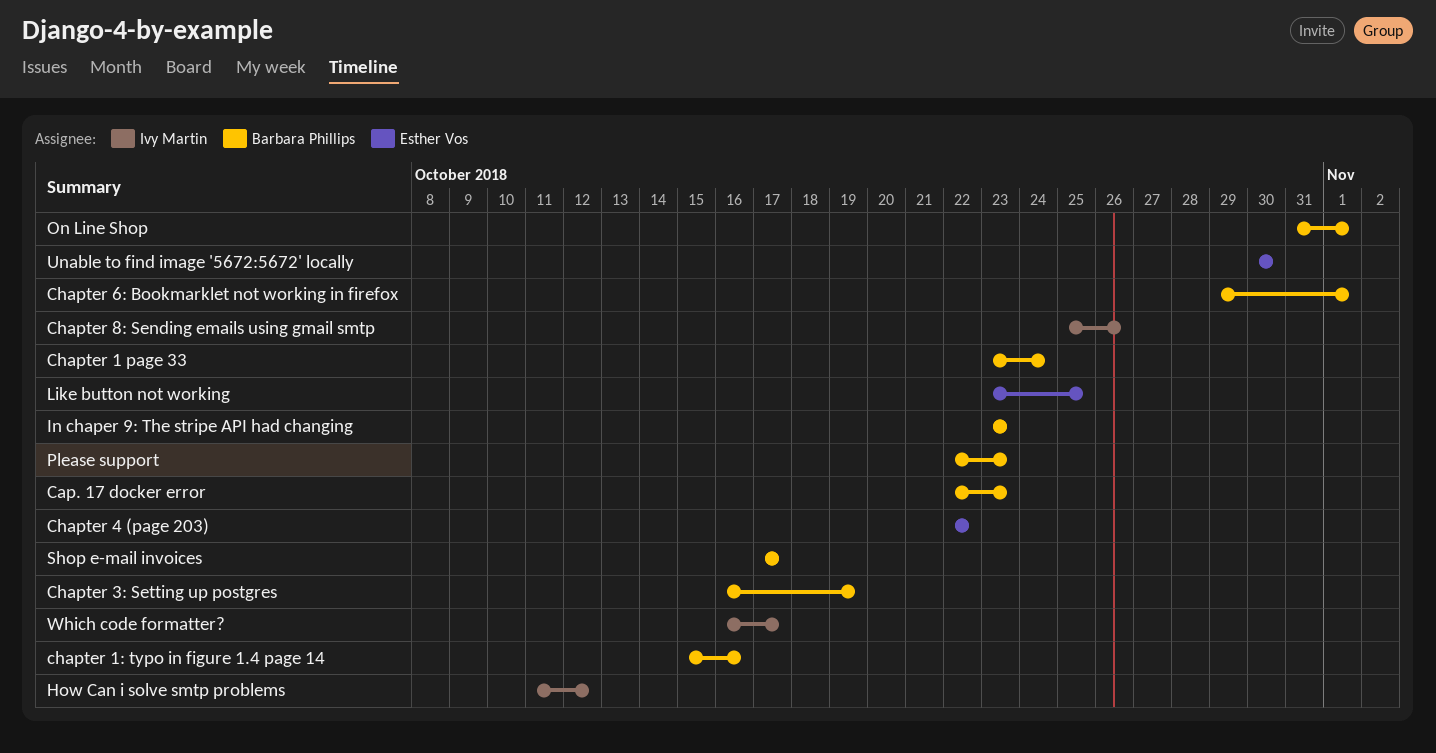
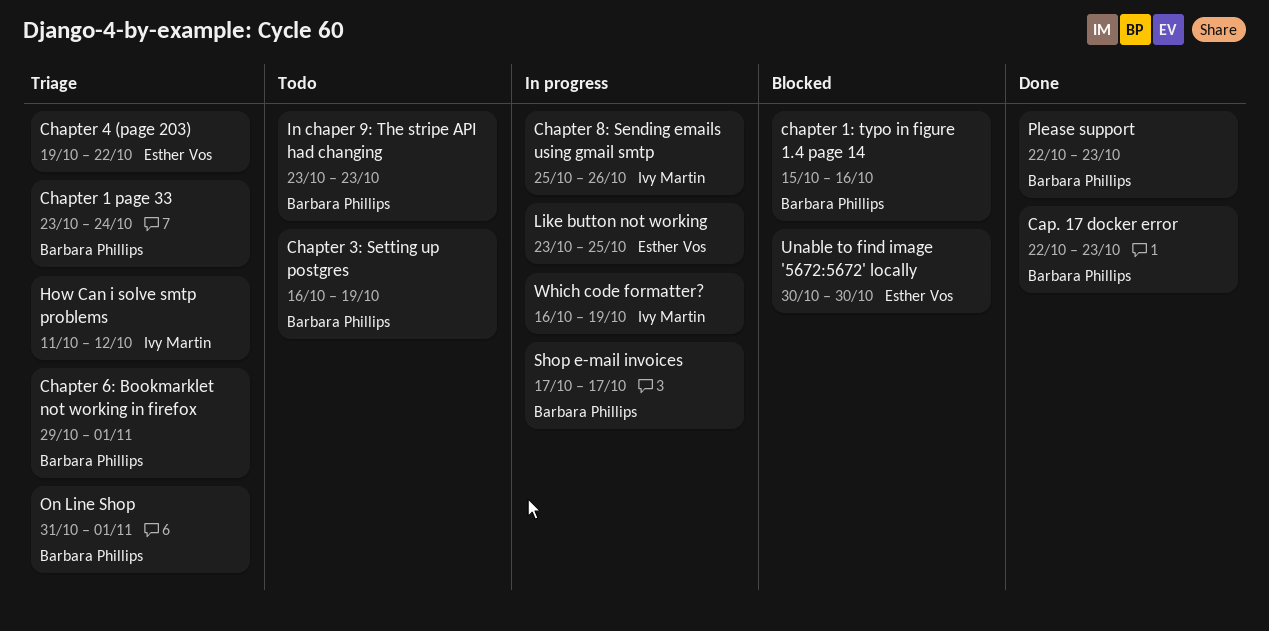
Chapter 4 (page 203), start: Oct 22 -> Oct 19
Which code formatter?, due: Oct 17 -> Oct 19

